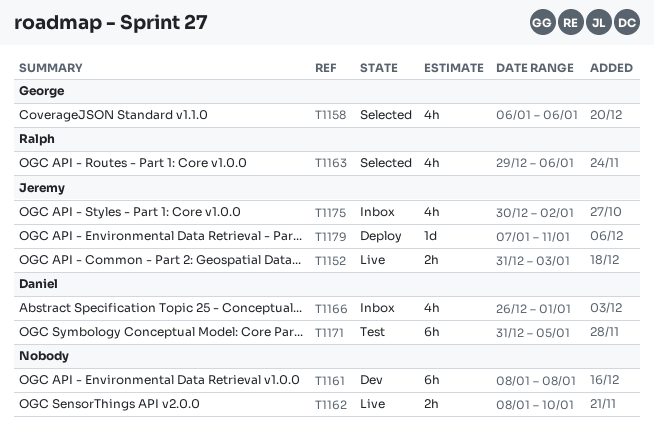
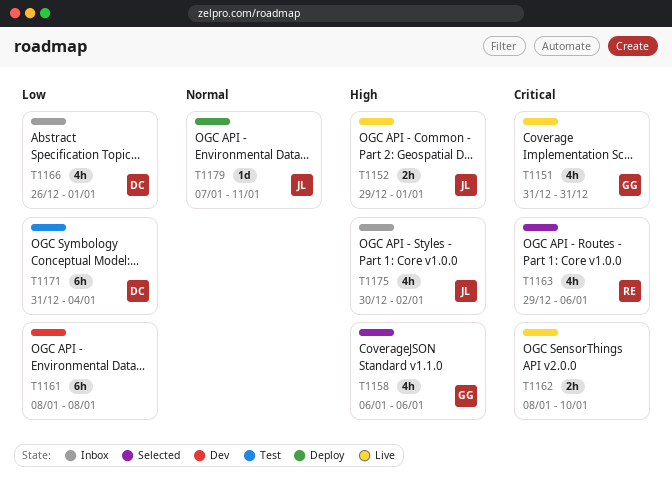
T1151: none -> present
T1152, start: Dec 31 -> Dec 29
T1152, due: Jan 3 -> Jan 1
T1171, due: Jan 5 -> Jan 4

